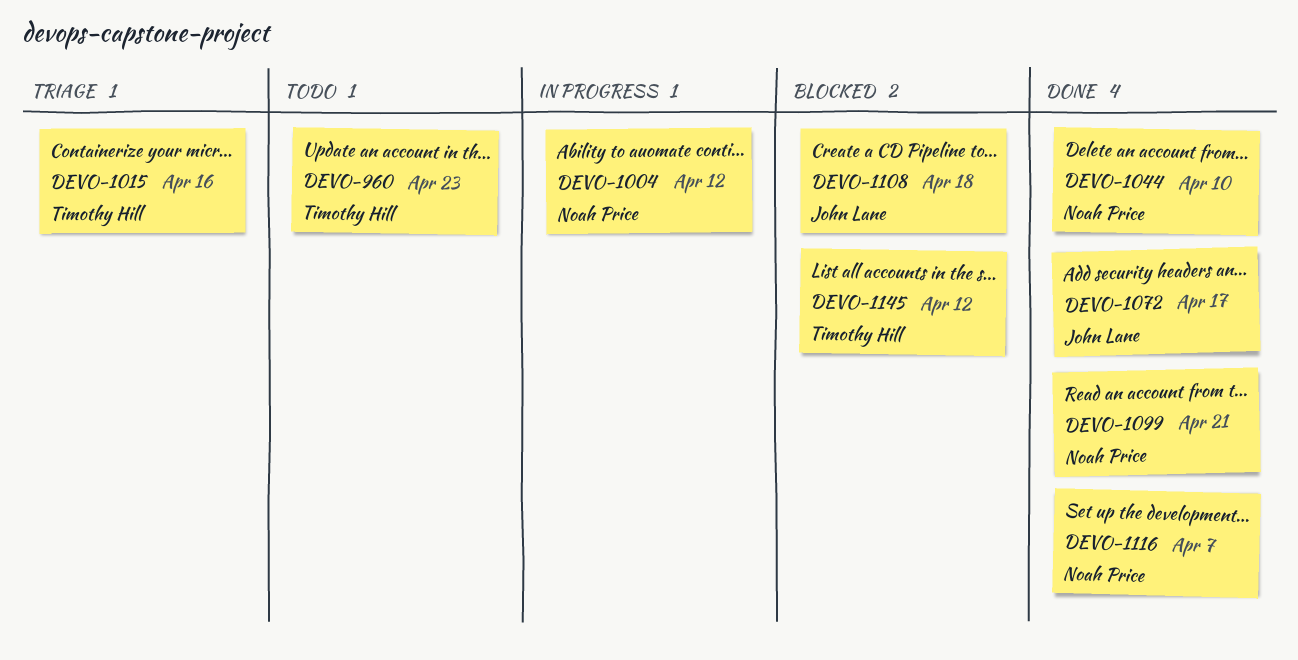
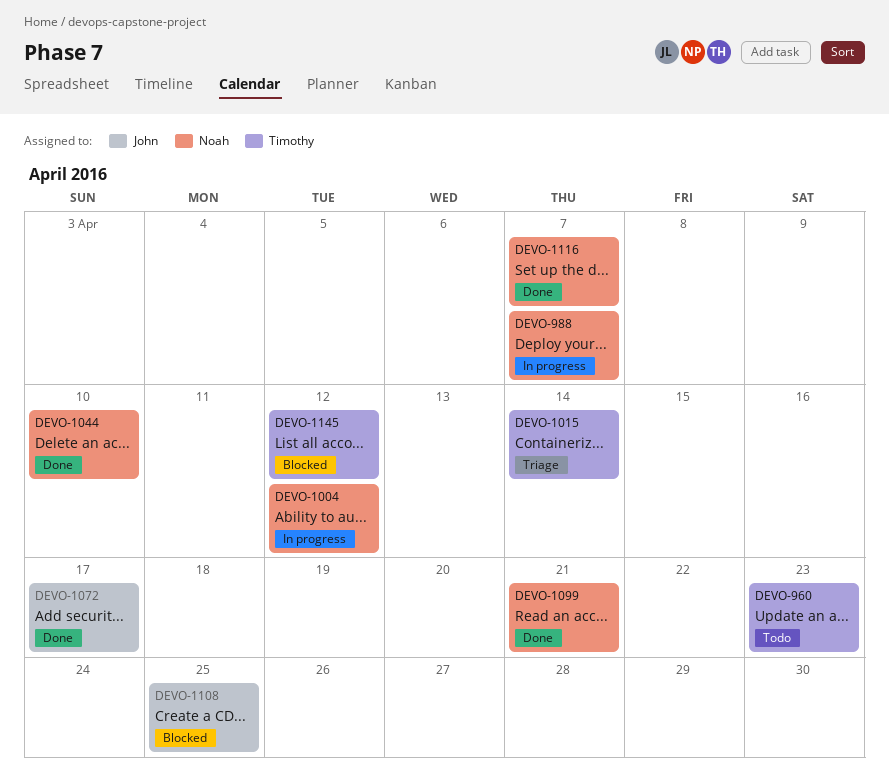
DEVO-988: none -> present
DEVO-1015, due: Apr 16 -> Apr 14
DEVO-1108, due: Apr 18 -> Apr 25

